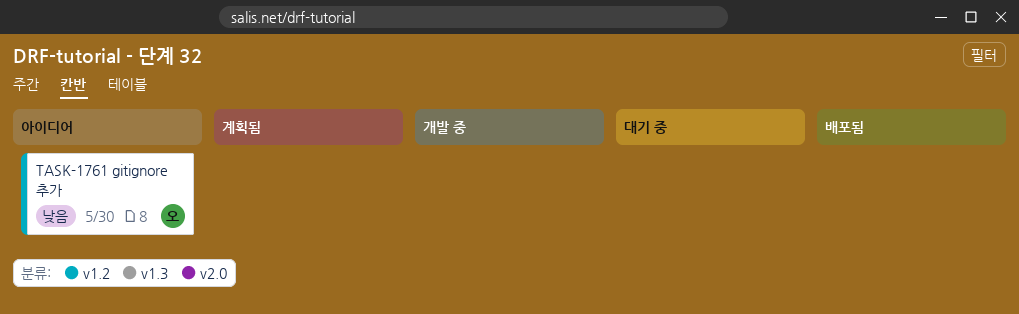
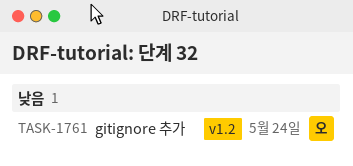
TASK-1761, due: May 30 -> May 24

